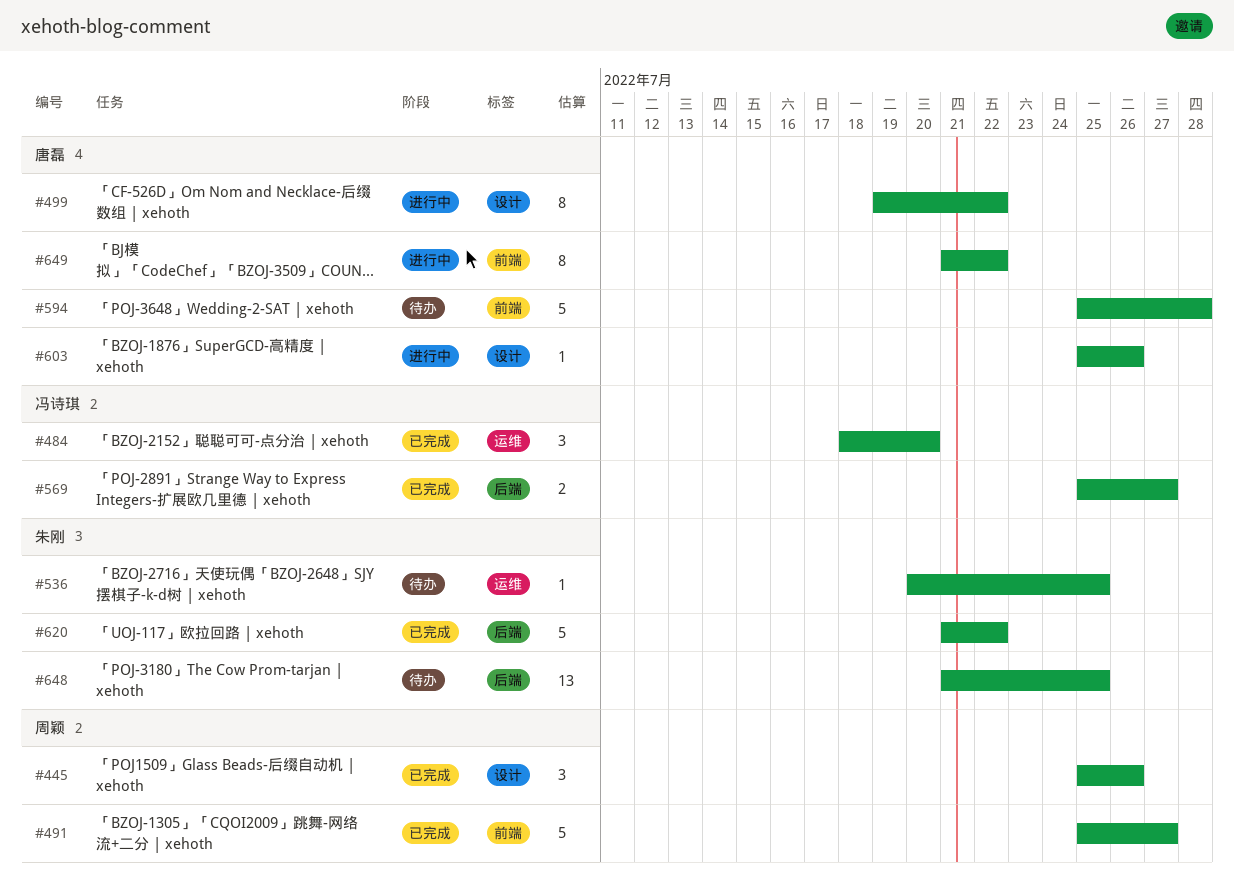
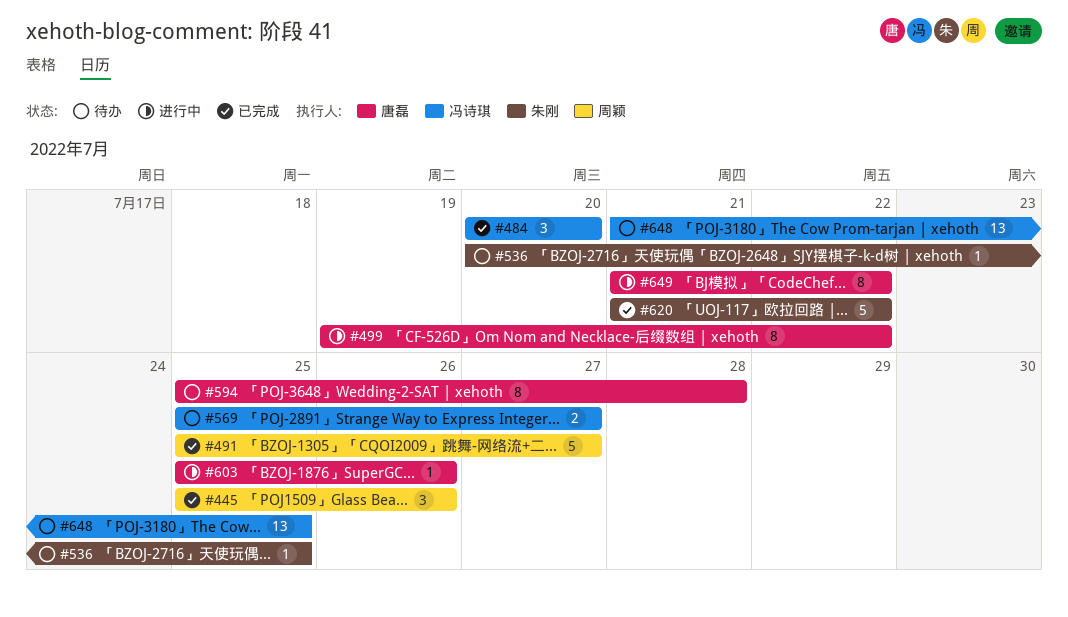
#484, start: Jul 18 -> Jul 20
#569, status: 已完成 -> 待办
#594, estimate: 5 -> 8
#648, owner: 朱刚 -> 冯诗琪

